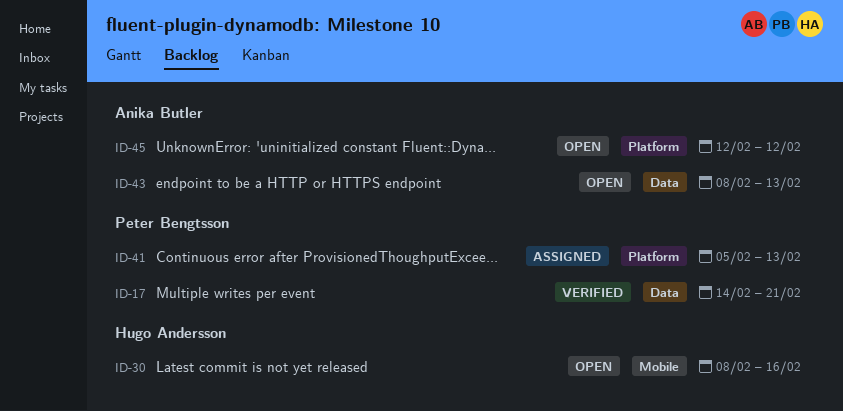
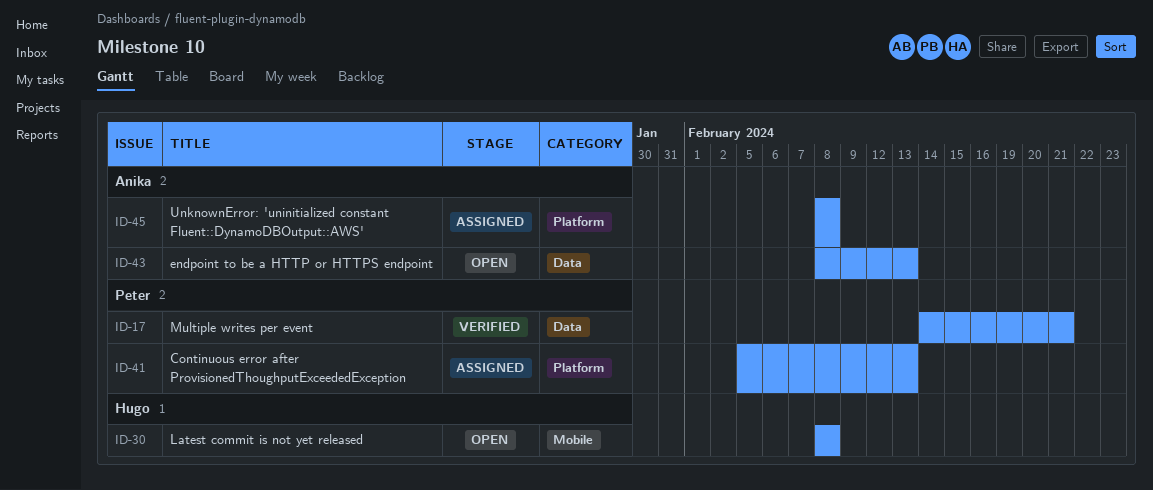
ID-30, due: Feb 16 -> Feb 8
ID-45, status: Open -> Assigned
ID-45, start: Feb 12 -> Feb 8
ID-45, due: Feb 12 -> Feb 8

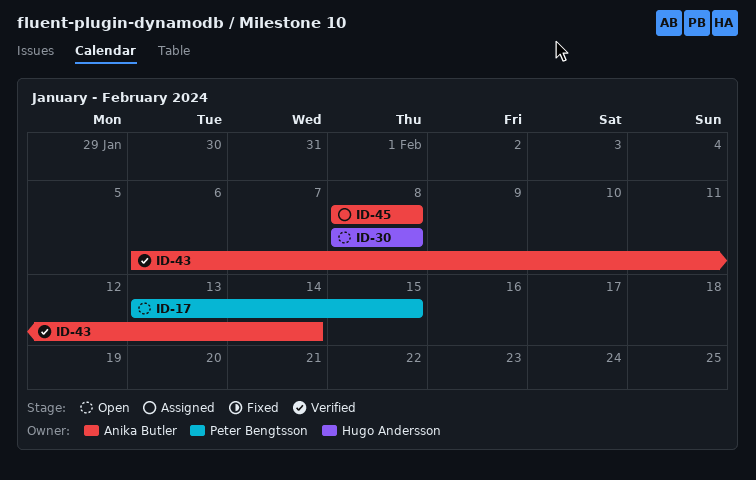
ID-17, status: Verified -> Open
ID-17, start: Feb 14 -> Feb 13
ID-17, due: Feb 21 -> Feb 15
ID-41: present -> none
ID-43, status: Open -> Verified
ID-43, start: Feb 8 -> Feb 6
ID-43, due: Feb 13 -> Feb 14

